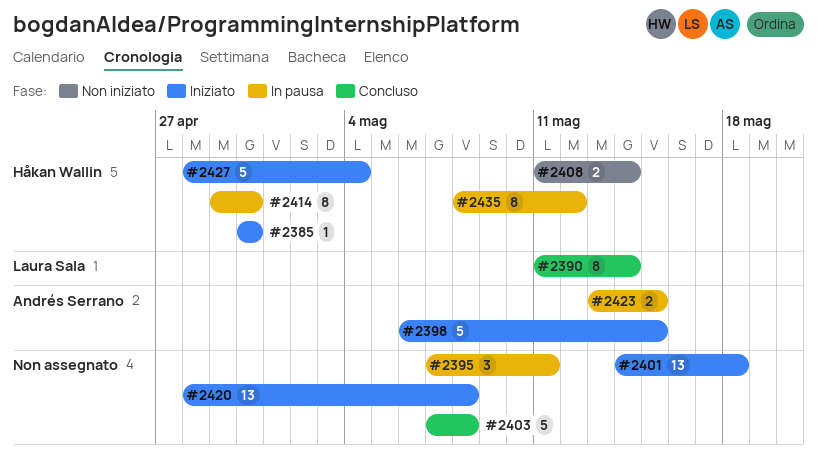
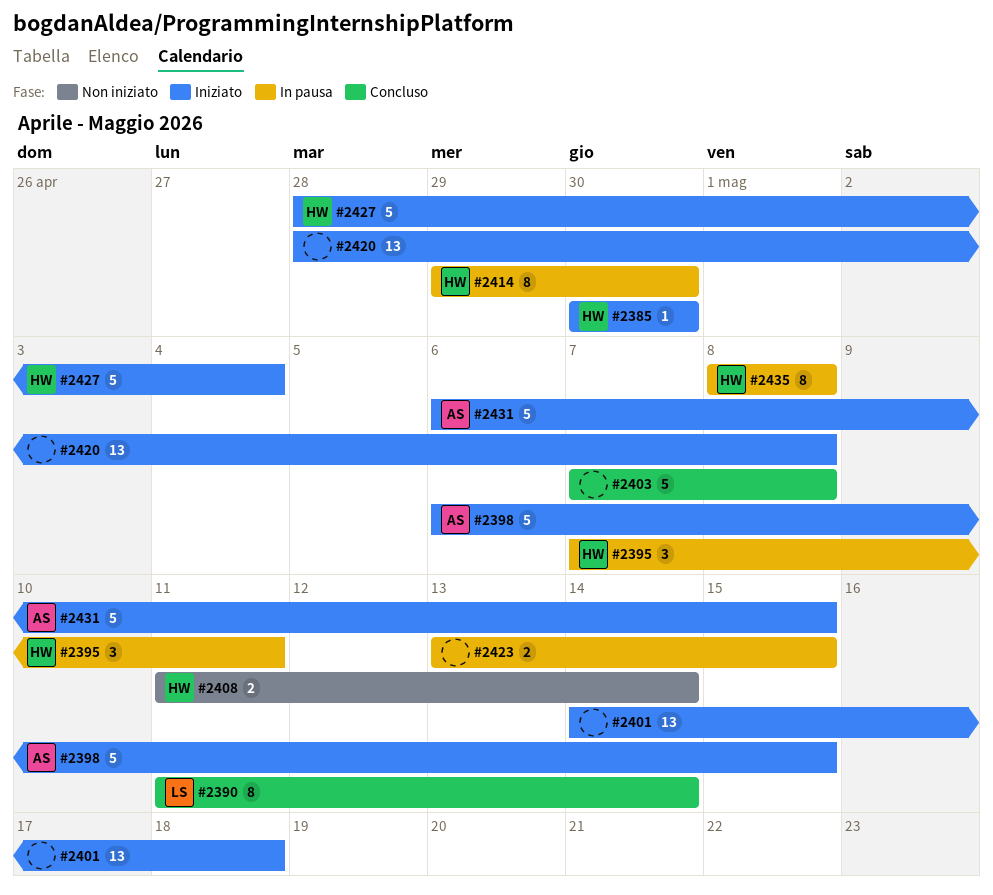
#2395, owner: none -> Håkan Wallin
#2423, owner: Andrés Serrano -> none
#2431: none -> present
#2435, due: May 12 -> May 8

